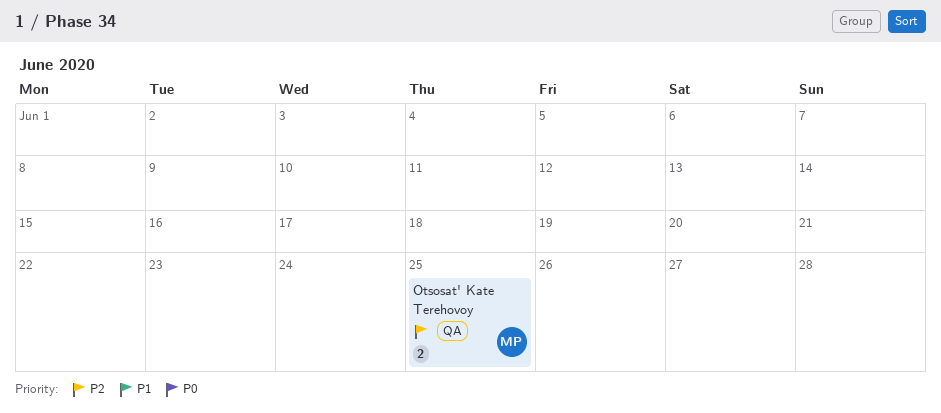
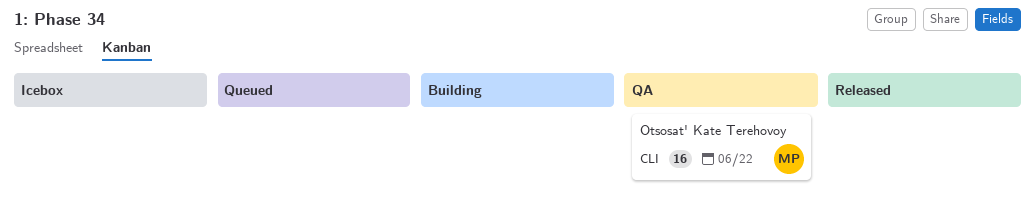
Otsosat' Kate Terehovoy, estimate: 2 -> 16
Otsosat' Kate Terehovoy, due: Jun 25 -> Jun 22

